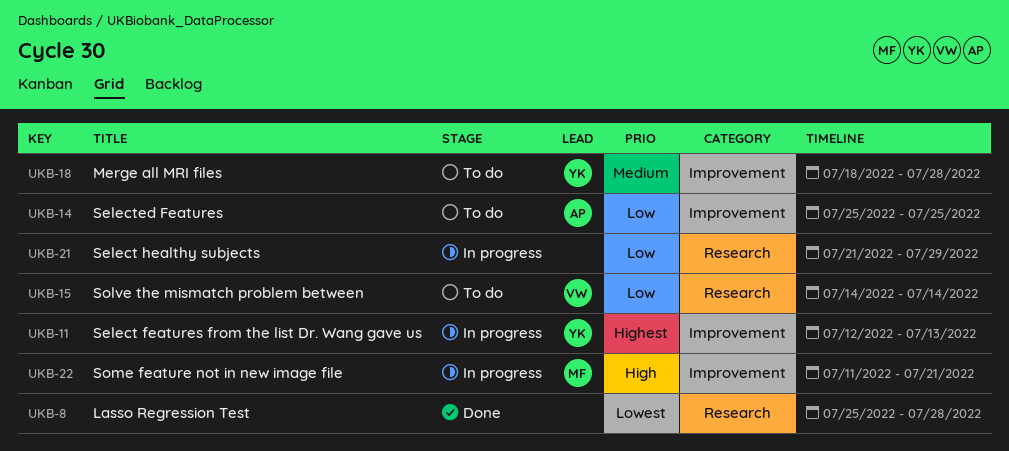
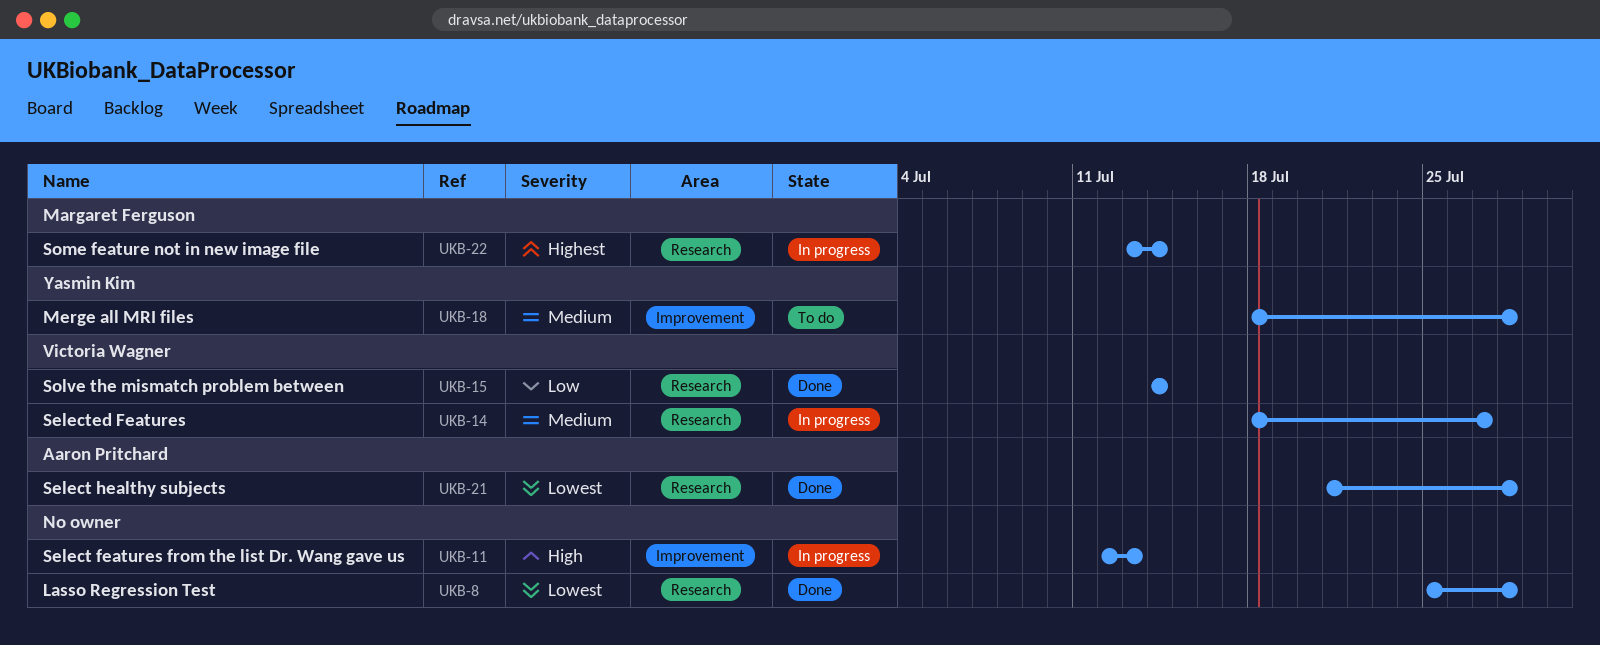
UKB-11, owner: Yasmin Kim -> none
UKB-11, priority: Highest -> High
UKB-14, status: To do -> In progress
UKB-14, owner: Aaron Pritchard -> Victoria Wagner
UKB-14, priority: Low -> Medium
UKB-14, label: Improvement -> Research
UKB-14, start: Jul 25 -> Jul 18
UKB-14, due: Jul 25 -> Jul 27
UKB-15, status: To do -> Done
UKB-21, status: In progress -> Done
UKB-21, owner: none -> Aaron Pritchard
UKB-21, priority: Low -> Lowest
UKB-21, due: Jul 29 -> Jul 28
UKB-22, priority: High -> Highest
UKB-22, label: Improvement -> Research
UKB-22, start: Jul 11 -> Jul 13
UKB-22, due: Jul 21 -> Jul 14

